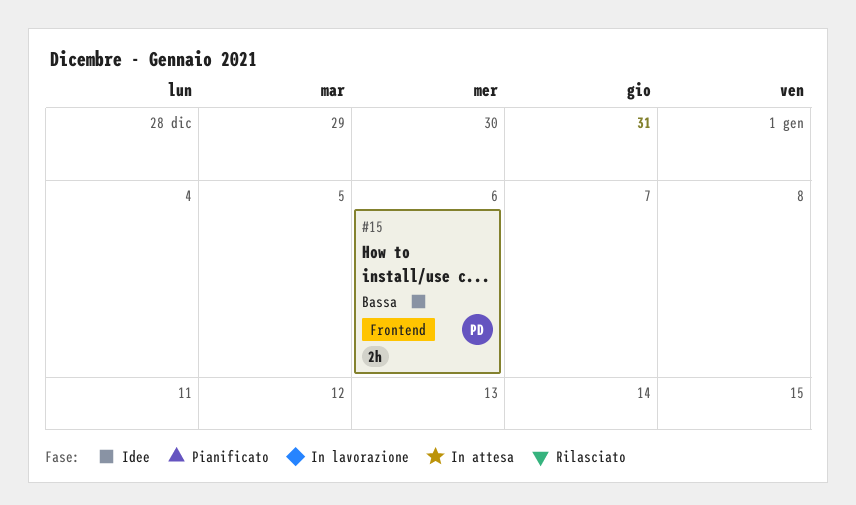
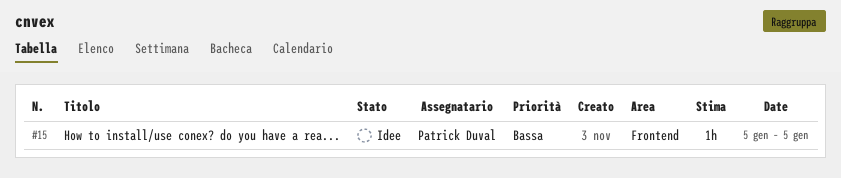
#15, estimate: 2h -> 1h
#15, due: Jan 6 -> Jan 5

